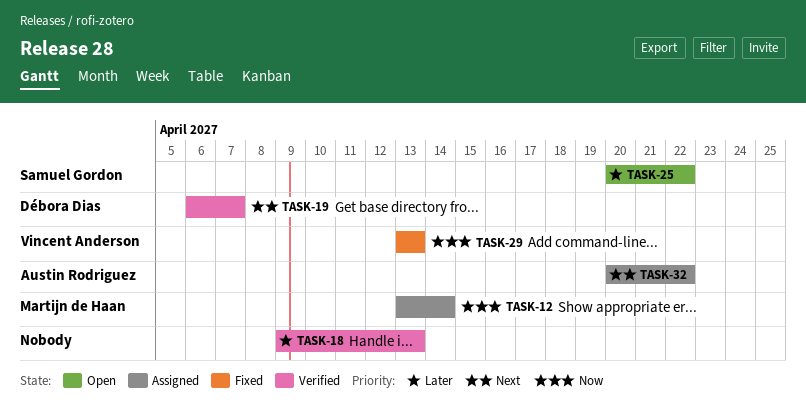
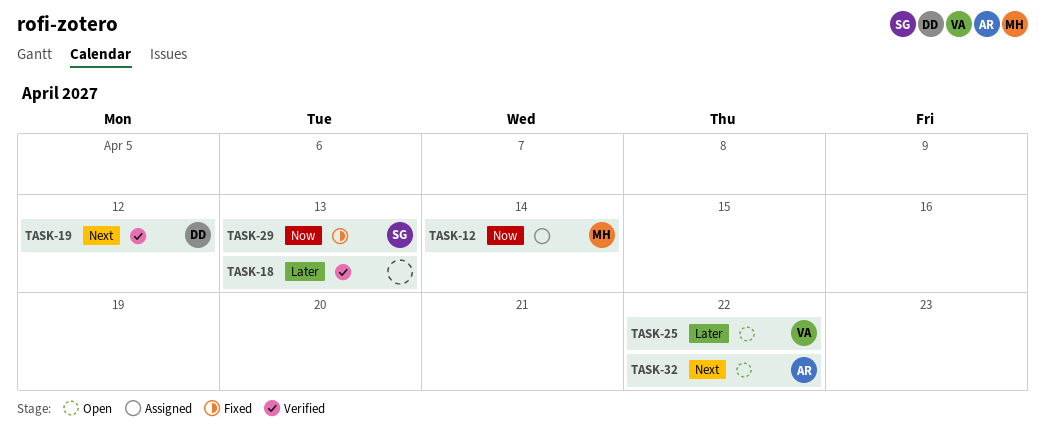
TASK-19, due: Apr 7 -> Apr 12
TASK-25, owner: Samuel Gordon -> Vincent Anderson
TASK-29, owner: Vincent Anderson -> Samuel Gordon
TASK-32, status: Assigned -> Open

